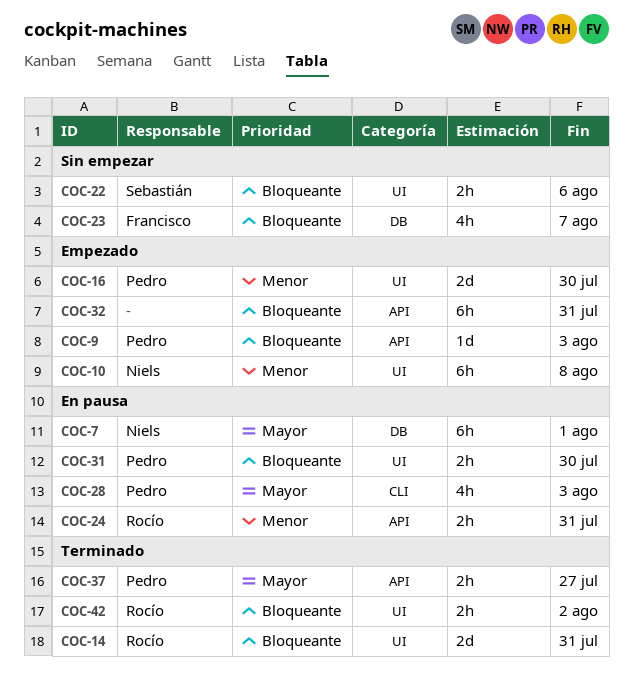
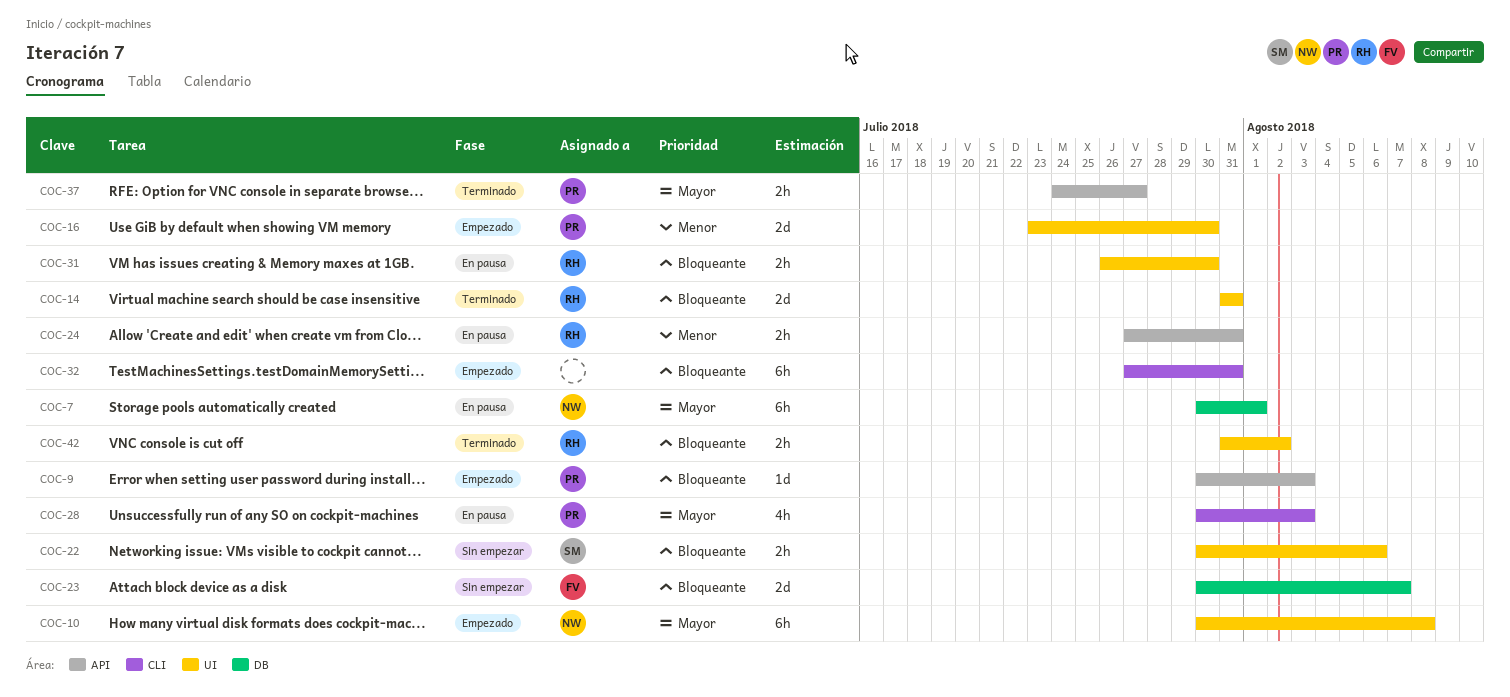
COC-10, priority: Menor -> Mayor
COC-23, estimate: 4h -> 2d
COC-31, owner: Pedro -> Rocío
COC-32, label: API -> CLI

